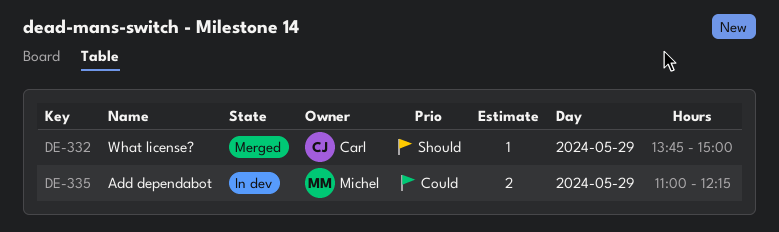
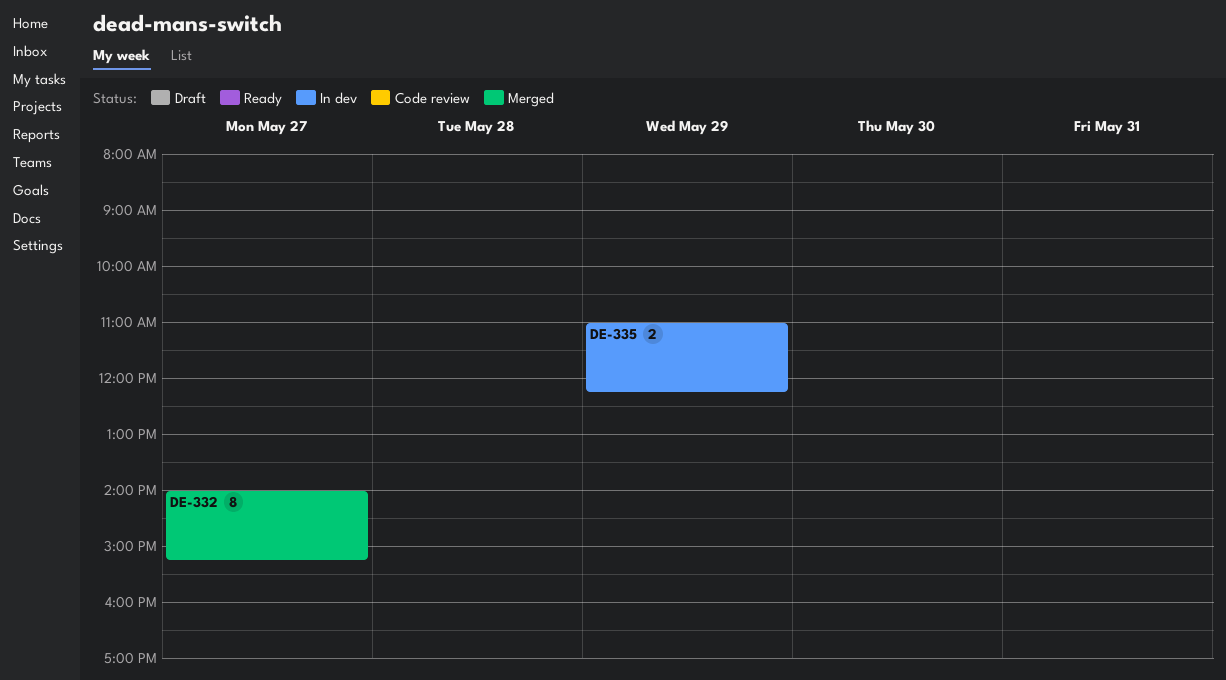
DE-332, estimate: 1 -> 8
DE-332, day: May 29 -> May 27
DE-332, begins: 13:45 -> 14:00
DE-332, ends: 15:00 -> 15:15

